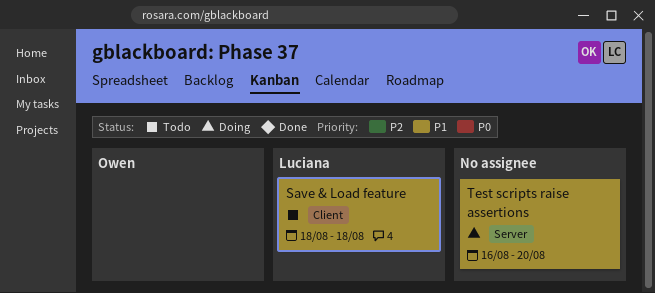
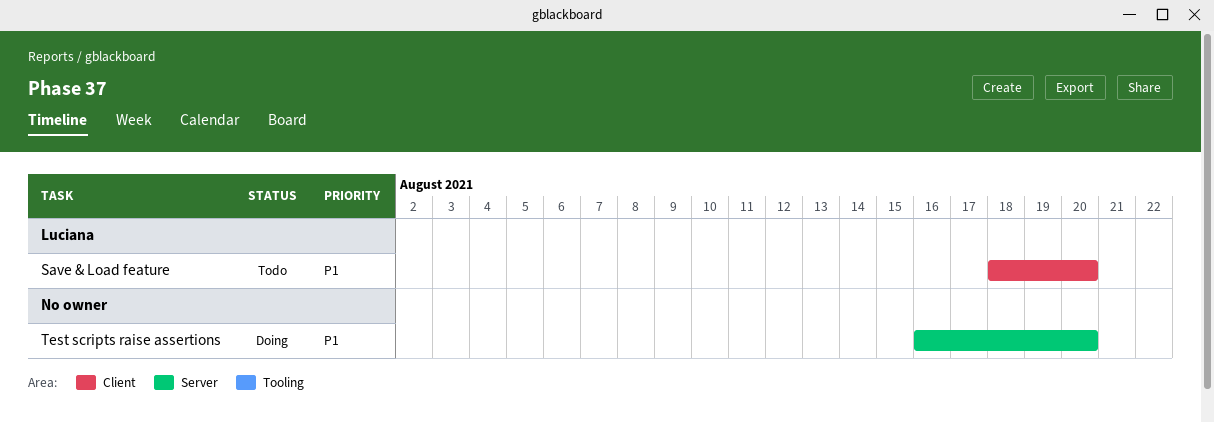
Save & Load feature, due: Aug 18 -> Aug 20

